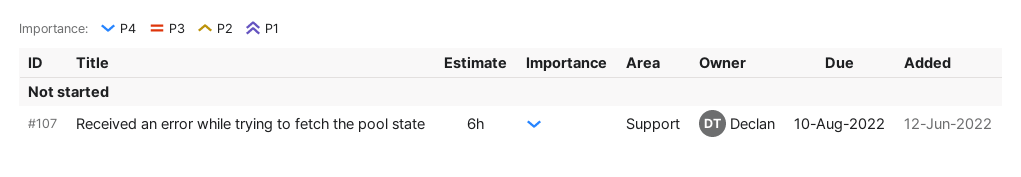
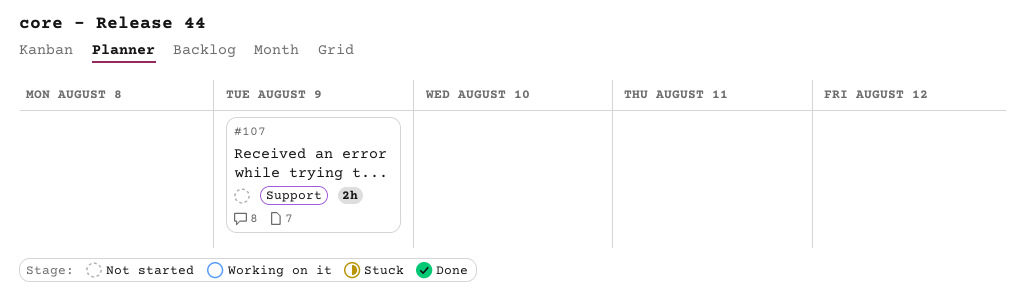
#107, estimate: 6h -> 2h
#107, due: Aug 10 -> Aug 9

